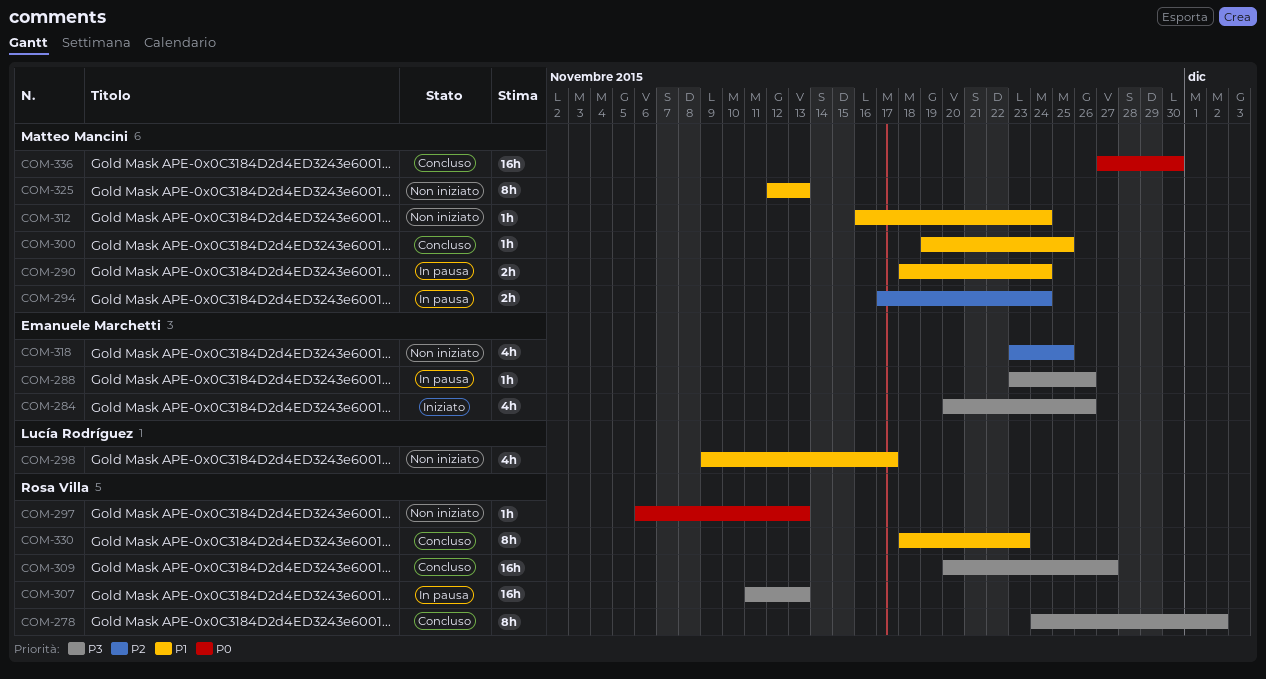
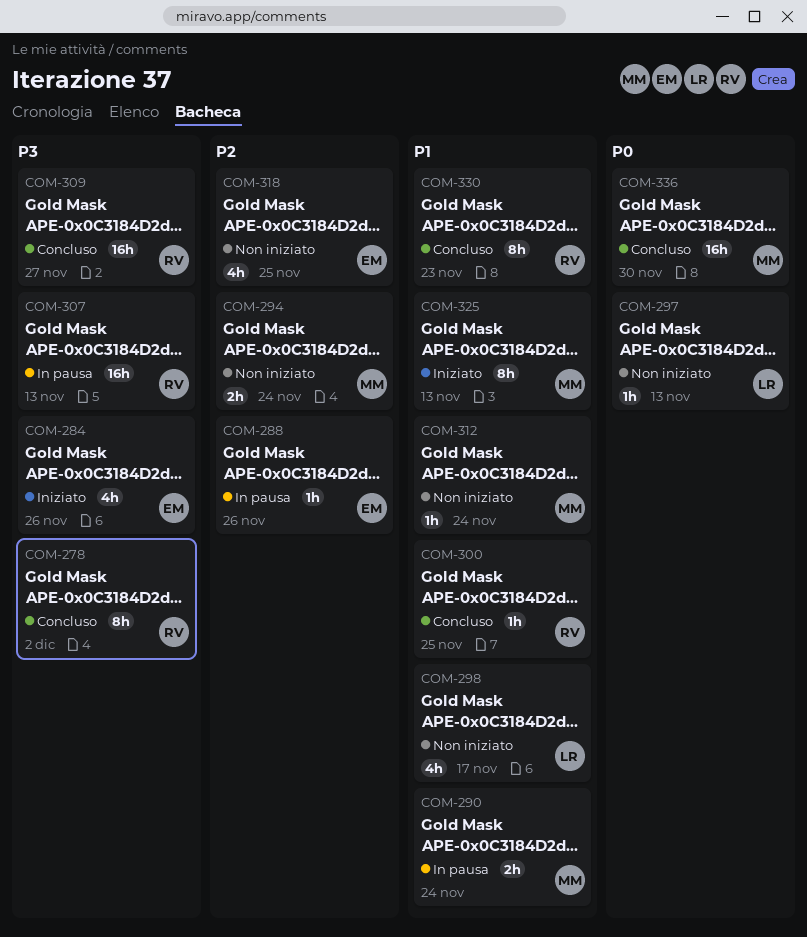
COM-288, priority: P3 -> P2
COM-294, status: In pausa -> Non iniziato
COM-297, owner: Rosa Villa -> Lucía Rodríguez
COM-300, owner: Matteo Mancini -> Rosa Villa
COM-325, status: Non iniziato -> Iniziato

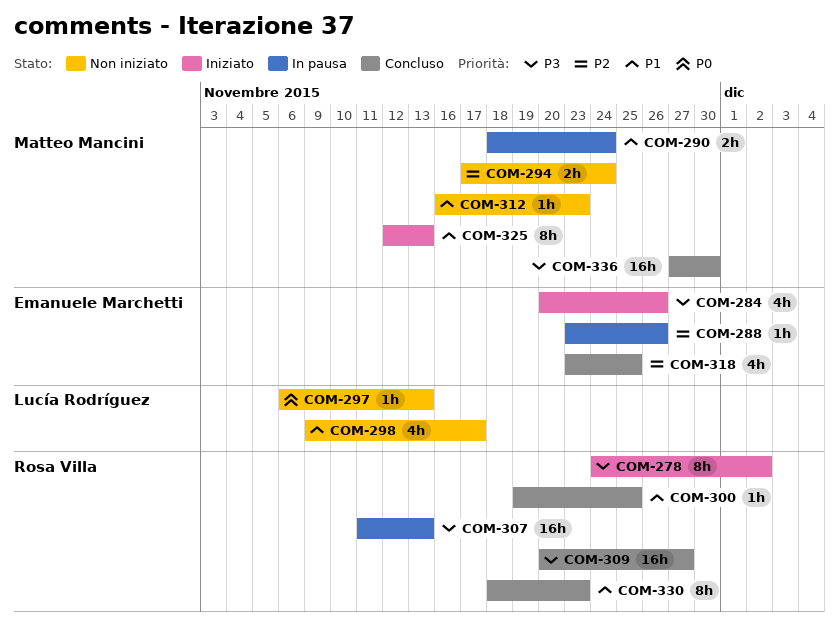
COM-278, status: Concluso -> Iniziato
COM-312, due: Nov 24 -> Nov 23
COM-318, status: Non iniziato -> Concluso
COM-336, priority: P0 -> P3

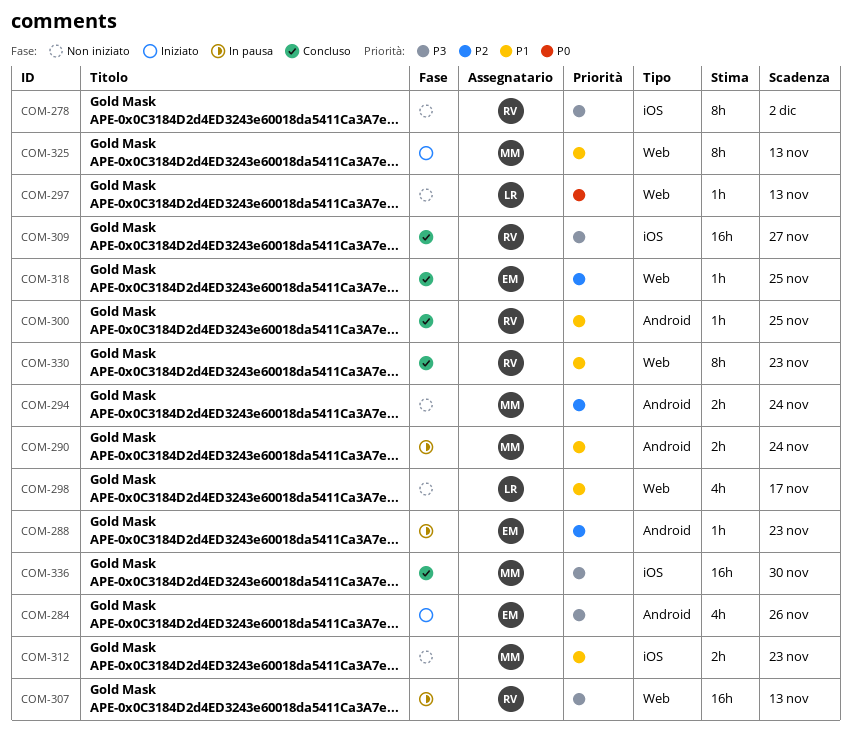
COM-278, status: Iniziato -> Non iniziato
COM-288, due: Nov 26 -> Nov 23
COM-312, estimate: 1h -> 2h
COM-318, estimate: 4h -> 1h

